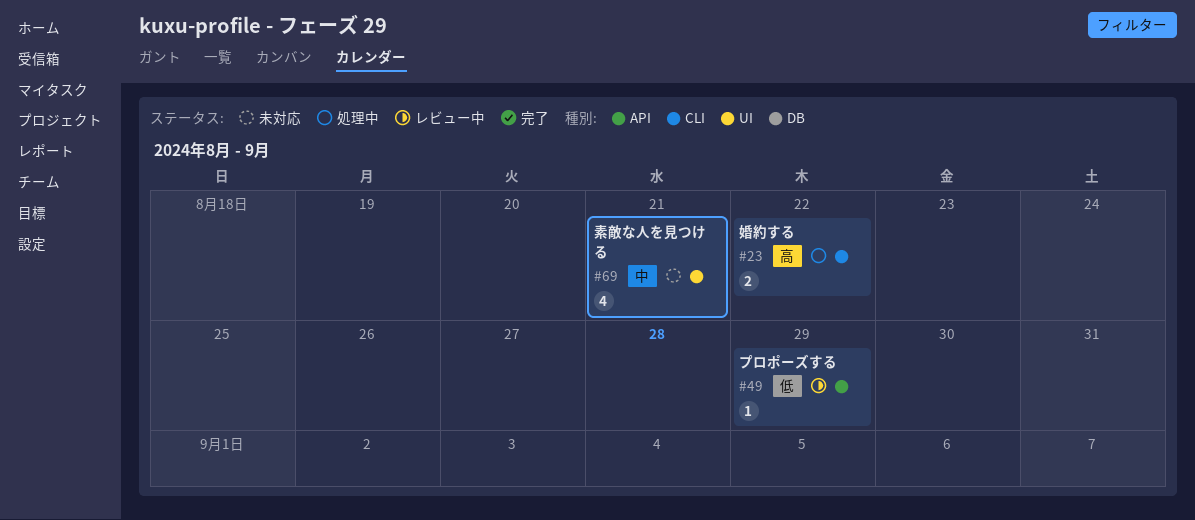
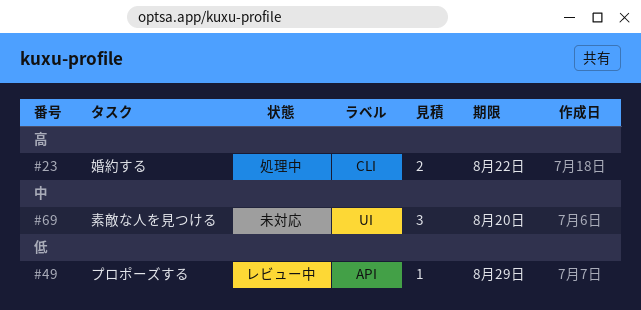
#69, estimate: 4 -> 3
#69, due: Aug 21 -> Aug 20

